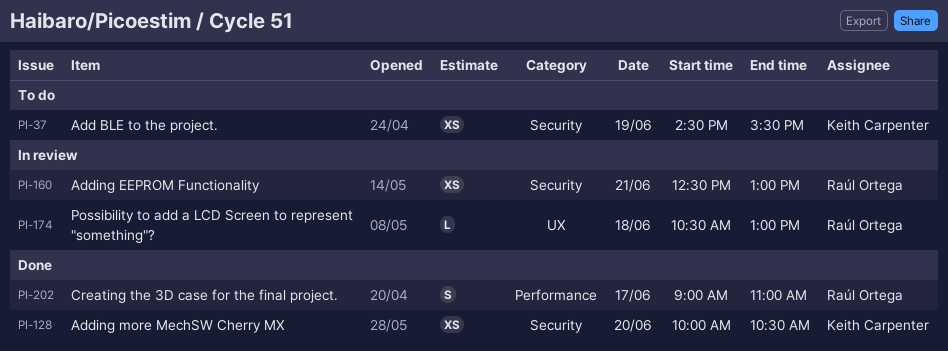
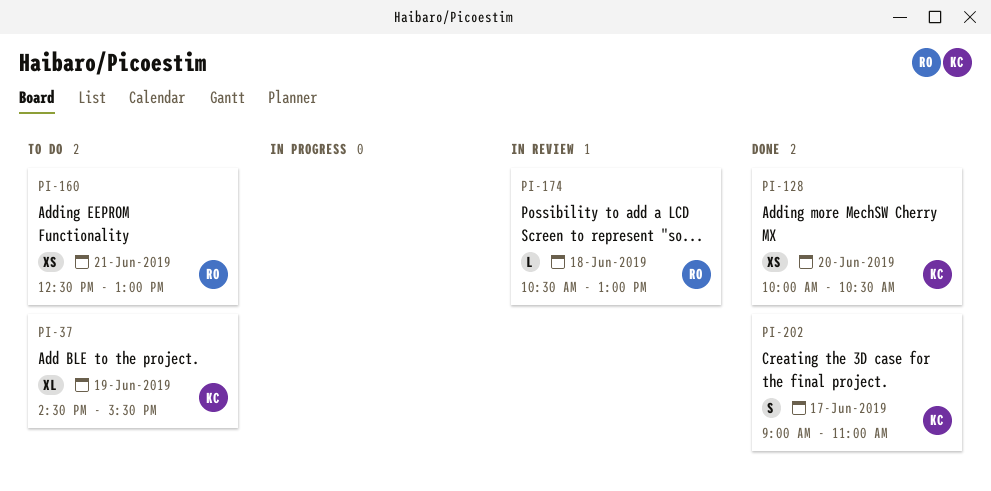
PI-37, estimate: XS -> XL
PI-160, status: In review -> To do
PI-202, owner: Raúl Ortega -> Keith Carpenter

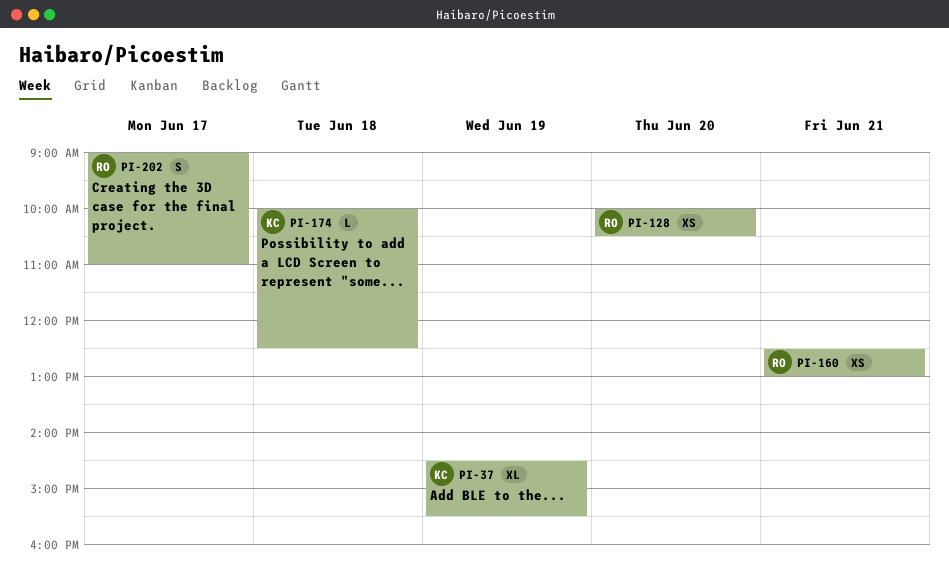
PI-128, owner: KC -> RO
PI-174, owner: RO -> KC
PI-174, begins: 10:30 -> 10:00
PI-174, ends: 13:00 -> 12:30
PI-202, owner: KC -> RO

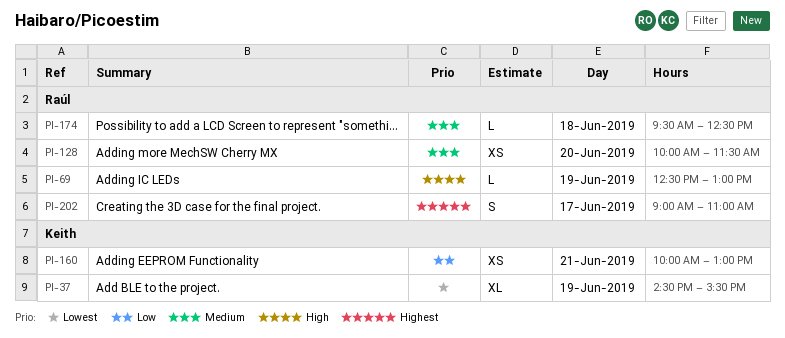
PI-69: none -> present
PI-128, ends: 10:30 -> 11:30
PI-160, owner: Raúl -> Keith
PI-160, begins: 12:30 -> 10:00
PI-174, owner: Keith -> Raúl
PI-174, begins: 10:00 -> 09:30

